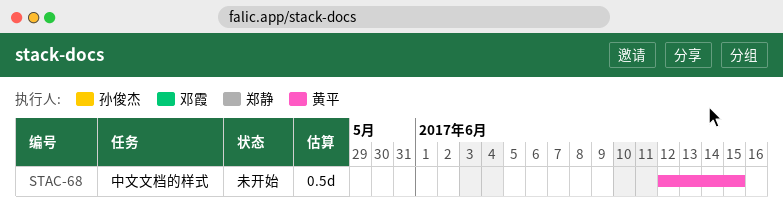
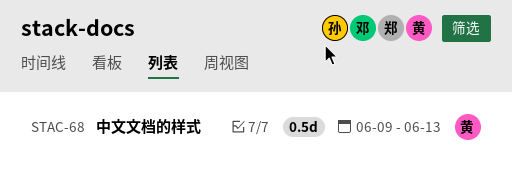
STAC-68, start: Jun 12 -> Jun 9
STAC-68, due: Jun 15 -> Jun 13

